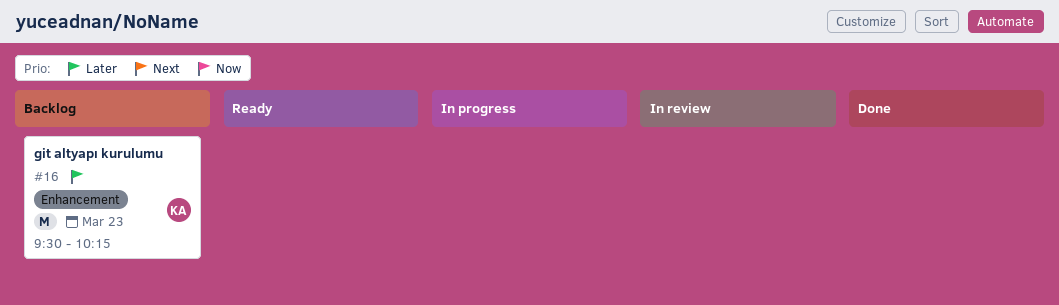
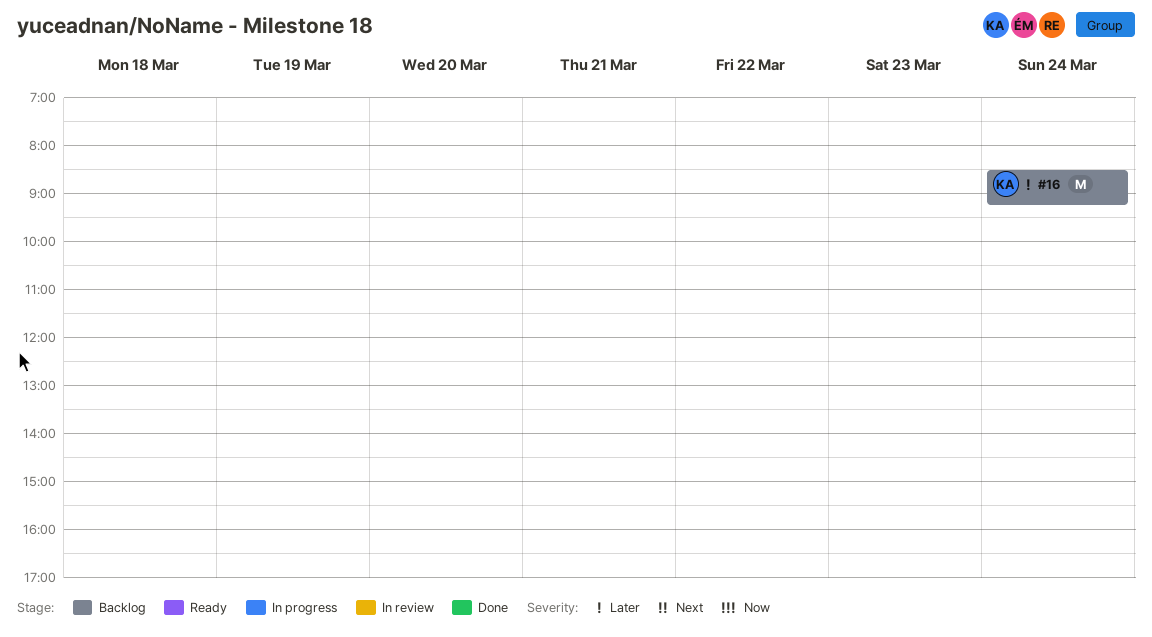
#16, day: Mar 23 -> Mar 24
#16, begins: 09:30 -> 08:30
#16, ends: 10:15 -> 09:15

